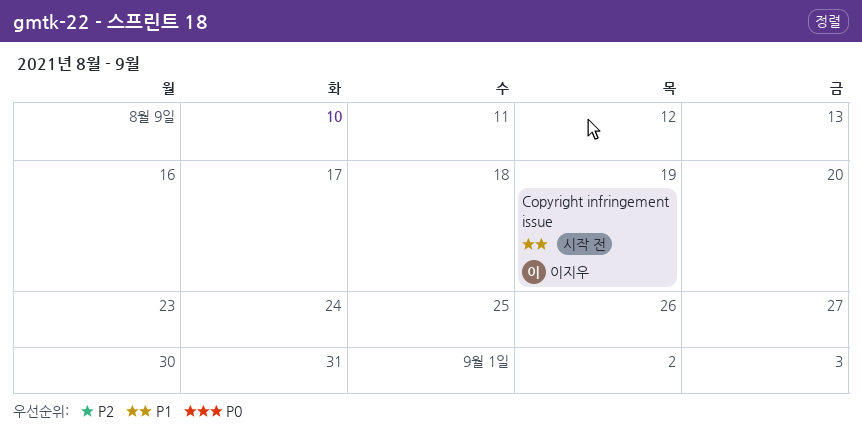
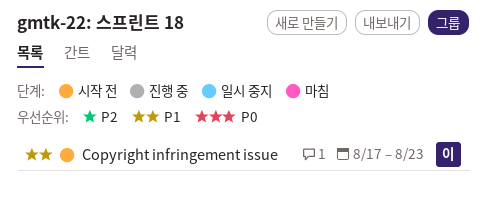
Copyright infringement issue, due: Aug 19 -> Aug 23

